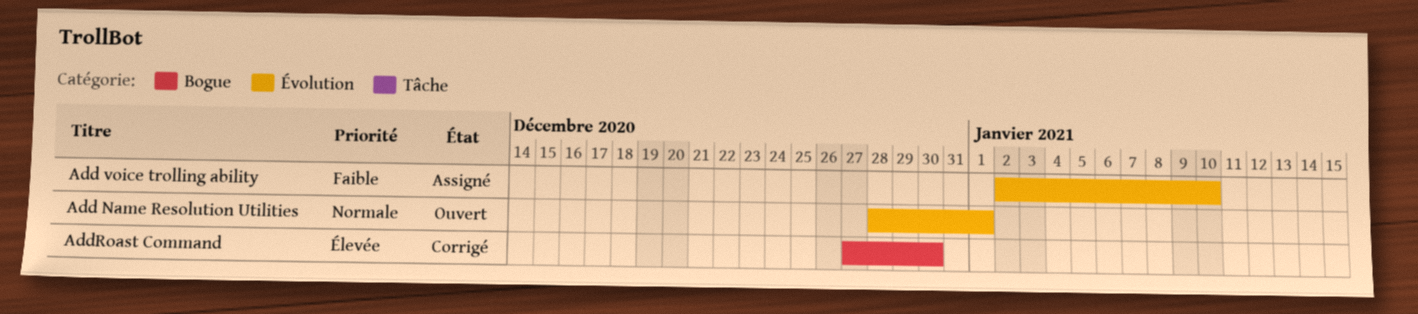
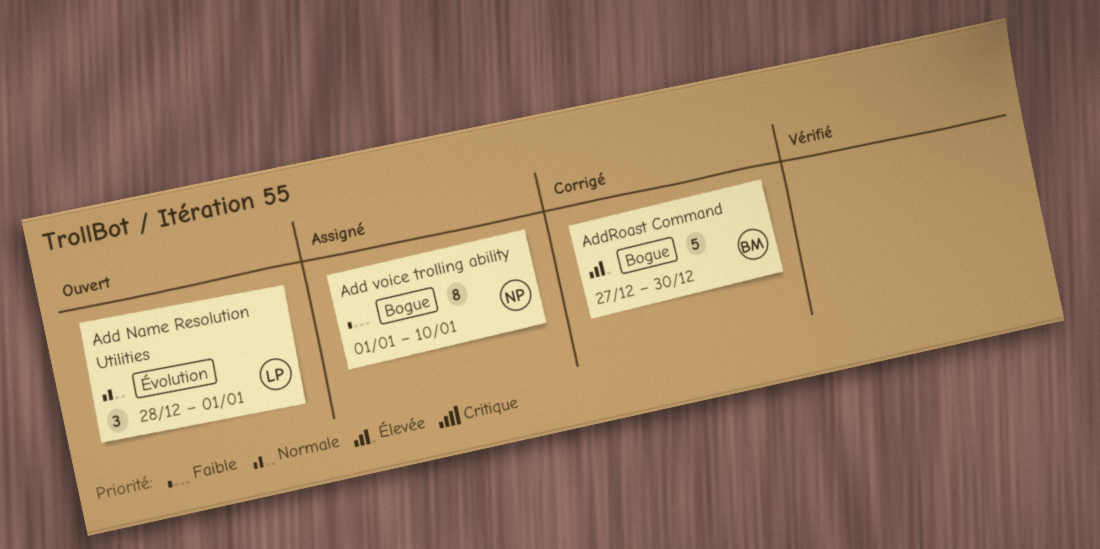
Add voice trolling ability, label: Évolution -> Bogue
Add voice trolling ability, start: Jan 2 -> Jan 1

